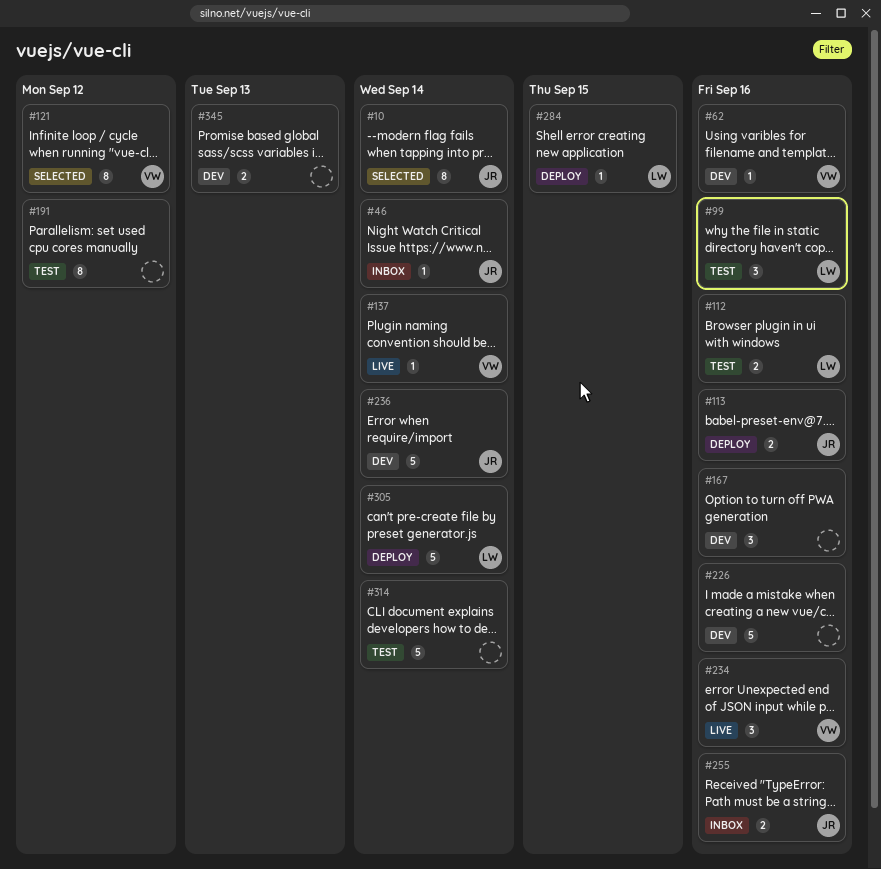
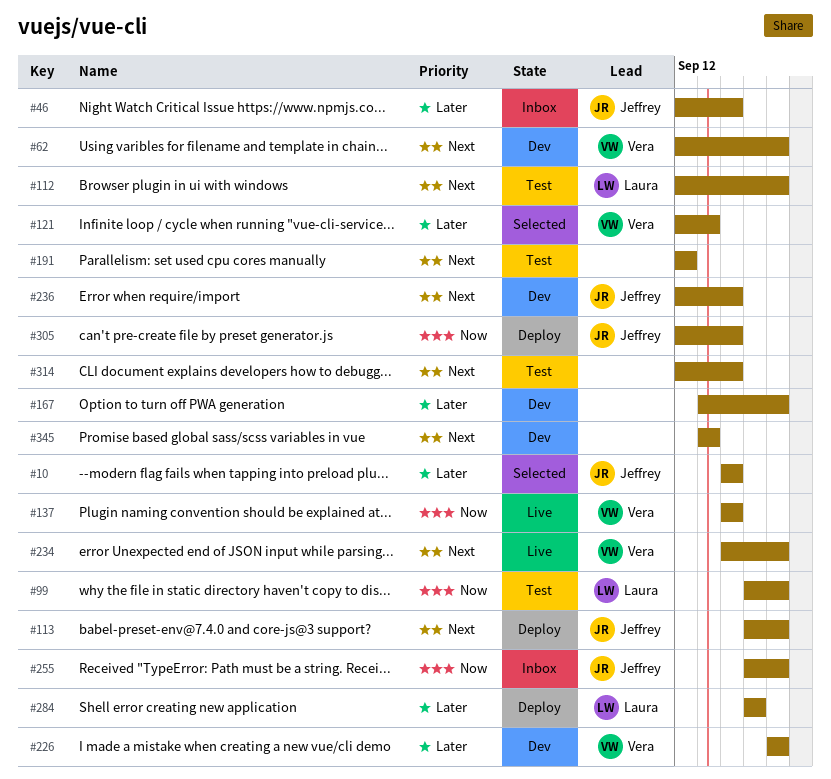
#121, due: Sep 12 -> Sep 13
#226, owner: none -> Vera
#305, owner: Laura -> Jeffrey

